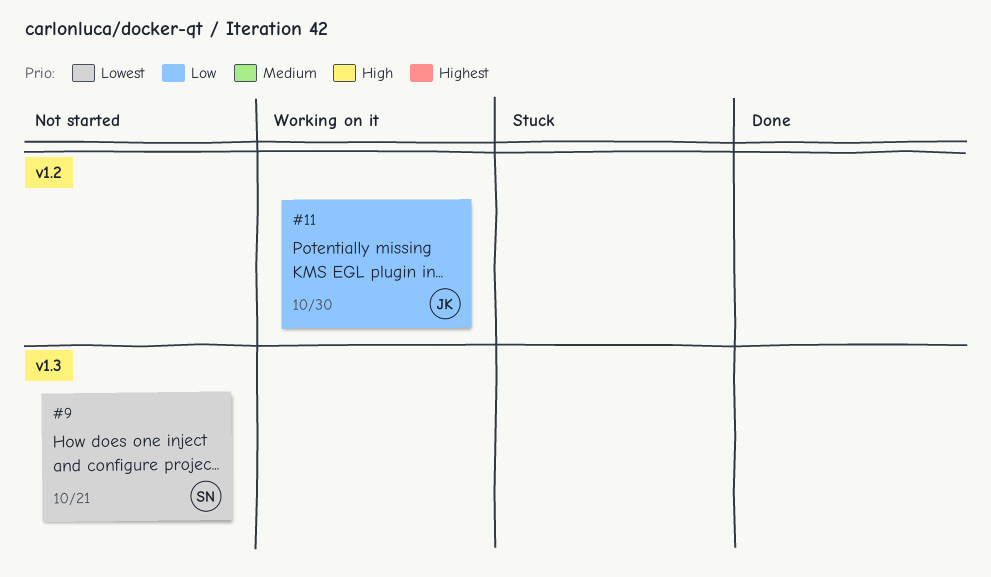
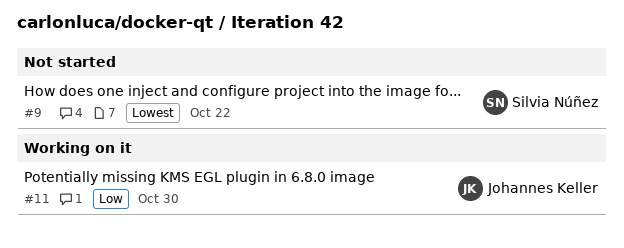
#9, due: Oct 21 -> Oct 22

